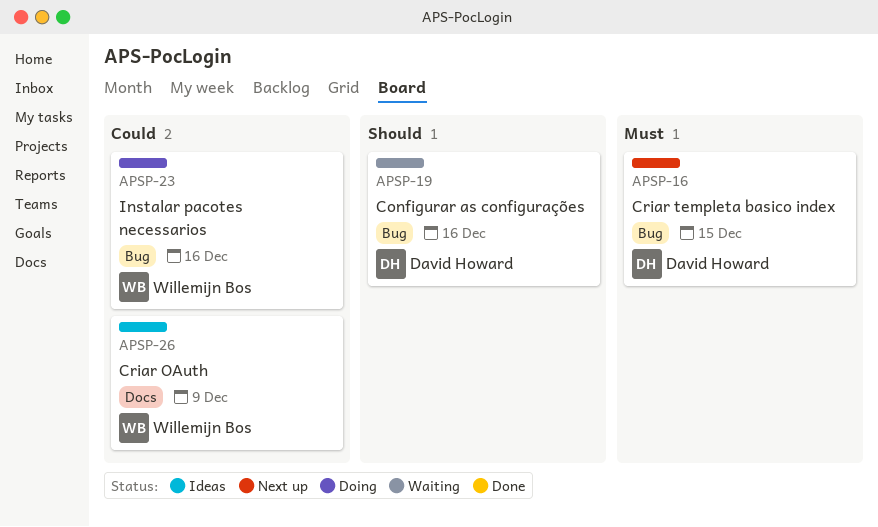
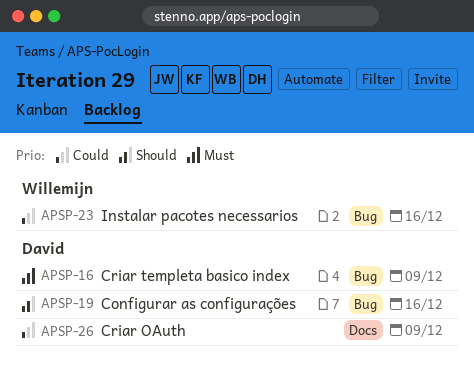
APSP-16, due: Dec 15 -> Dec 9
APSP-26, owner: Willemijn Bos -> David Howard

